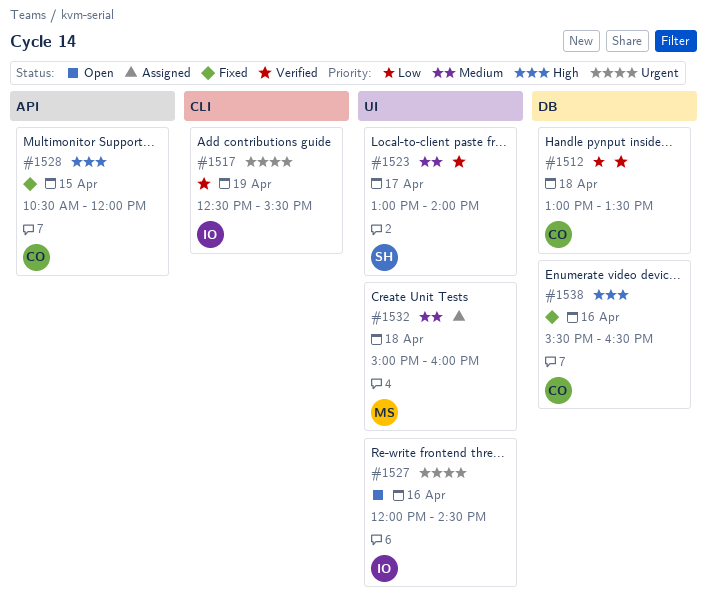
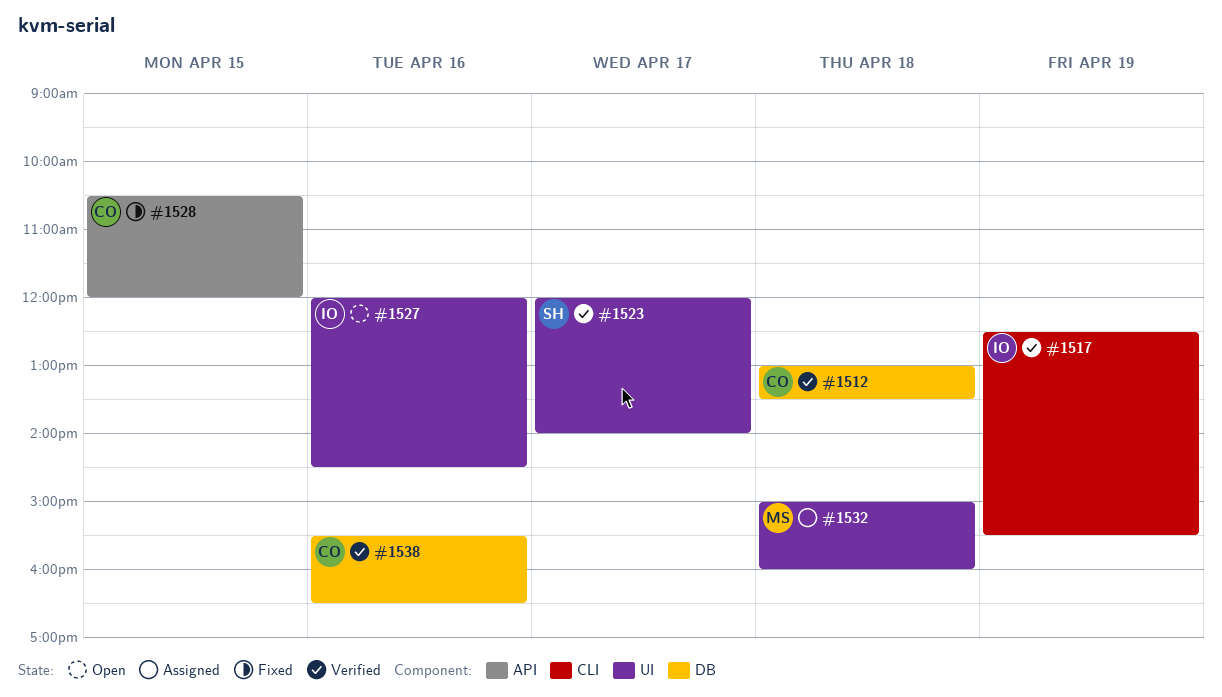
#1523, begins: 13:00 -> 12:00
#1538, status: Fixed -> Verified

